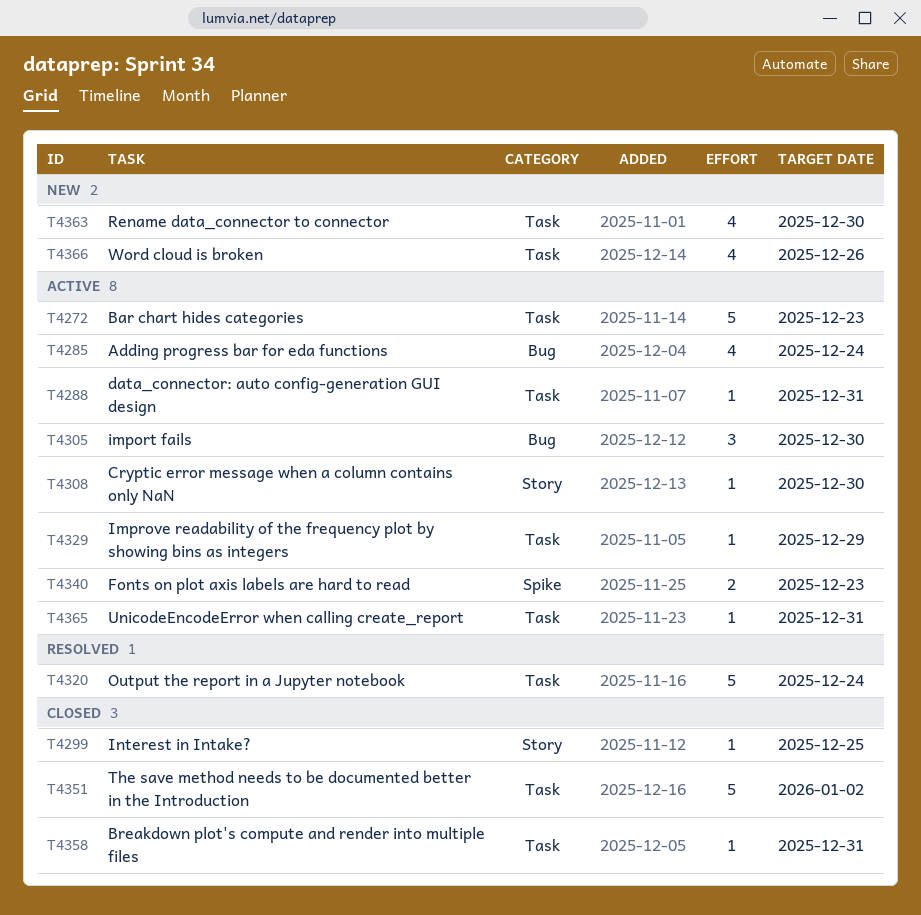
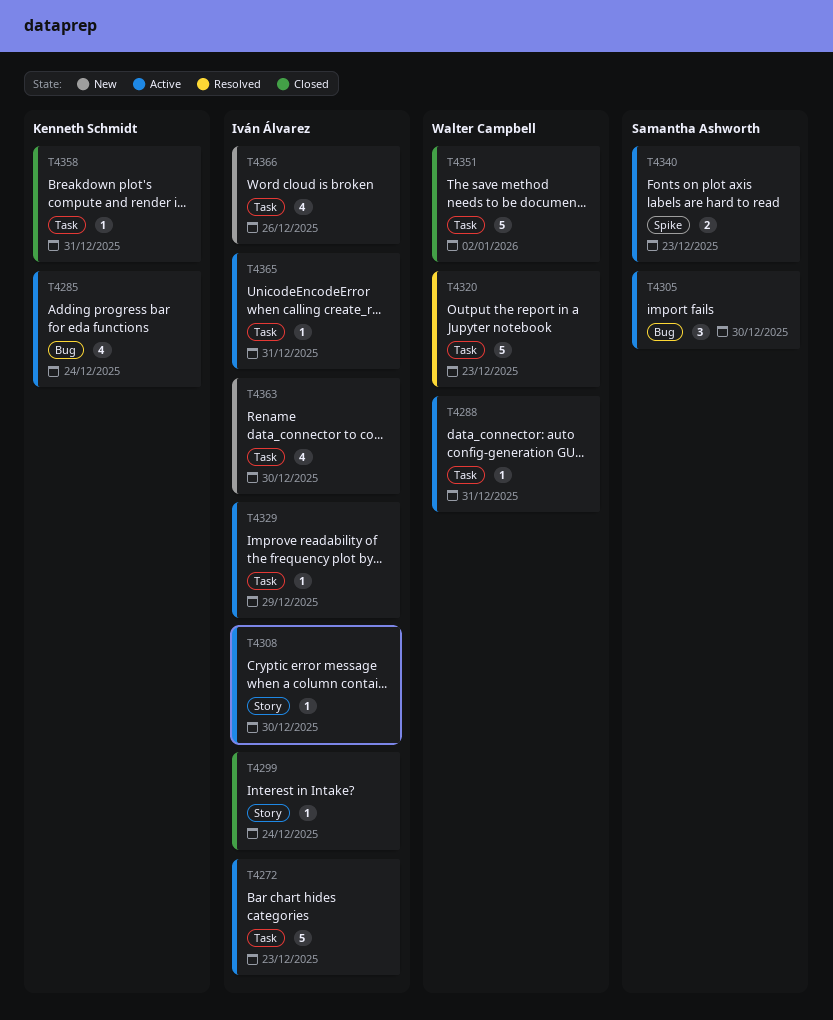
T4299, due: Dec 25 -> Dec 24
T4320, due: Dec 24 -> Dec 23

